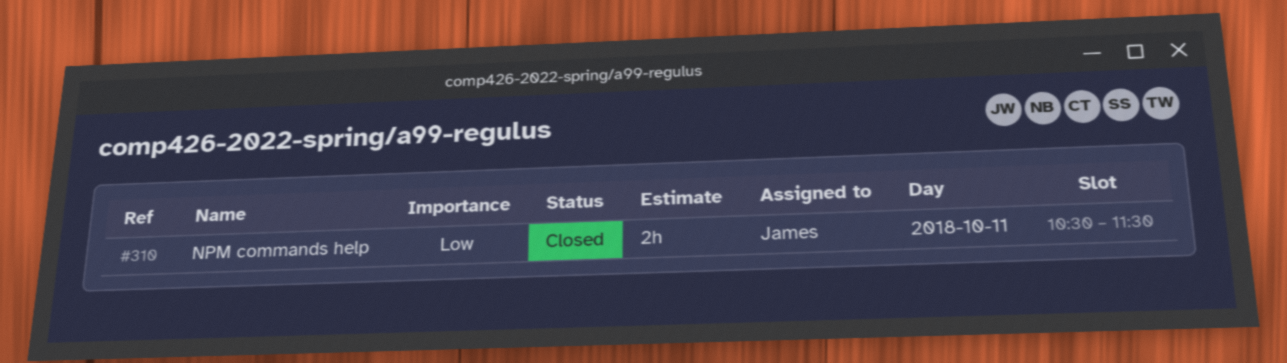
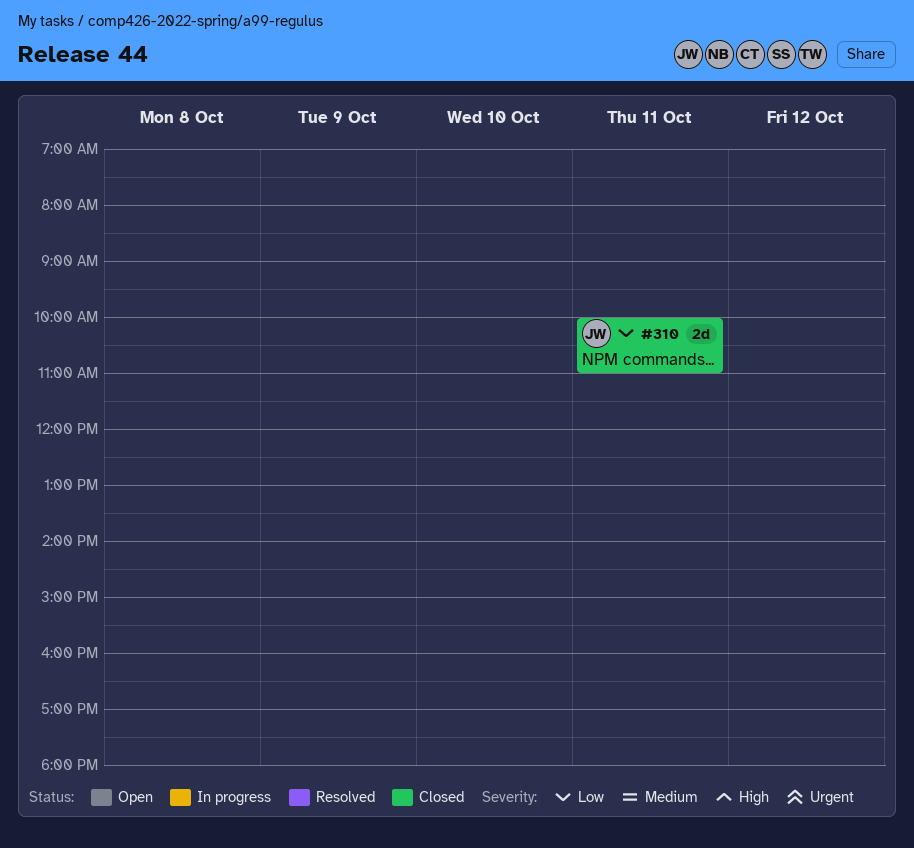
#310, estimate: 2h -> 2d
#310, begins: 10:30 -> 10:00
#310, ends: 11:30 -> 11:00

